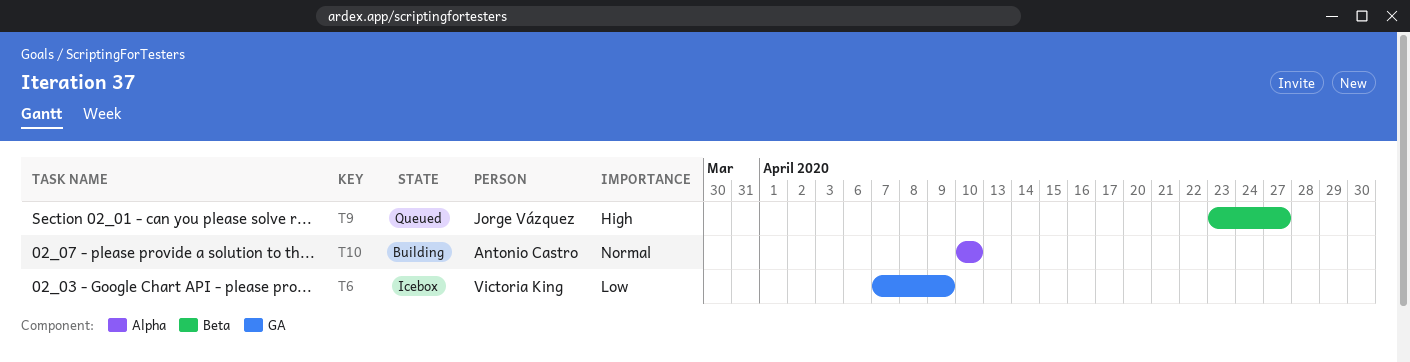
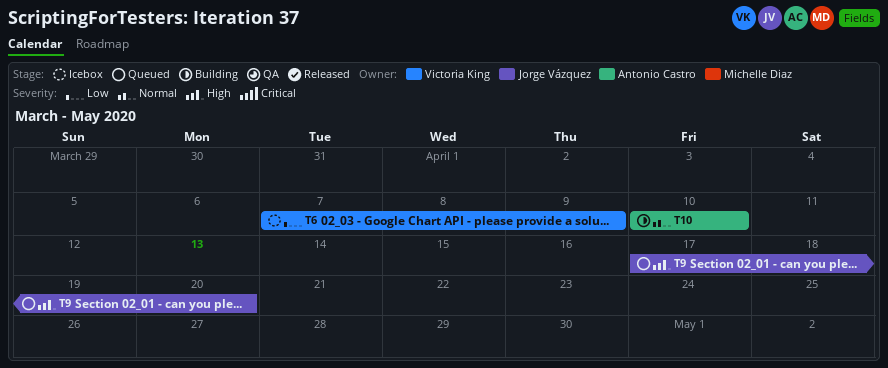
T9, start: Apr 23 -> Apr 17
T9, due: Apr 27 -> Apr 20

